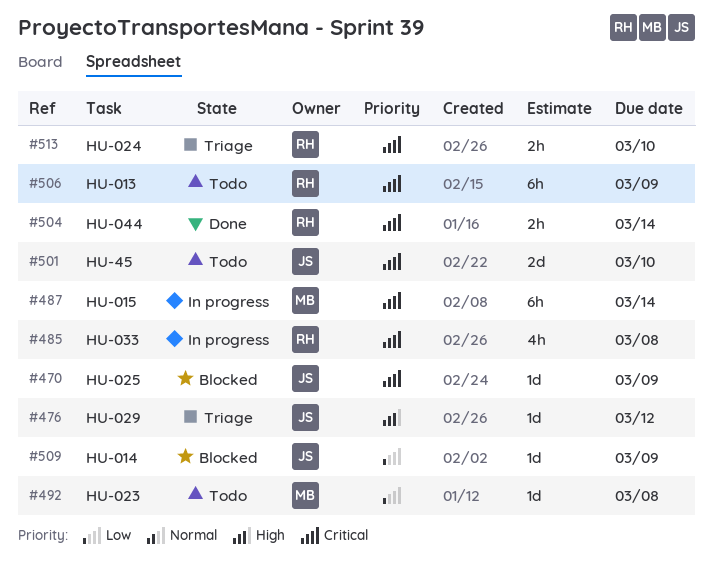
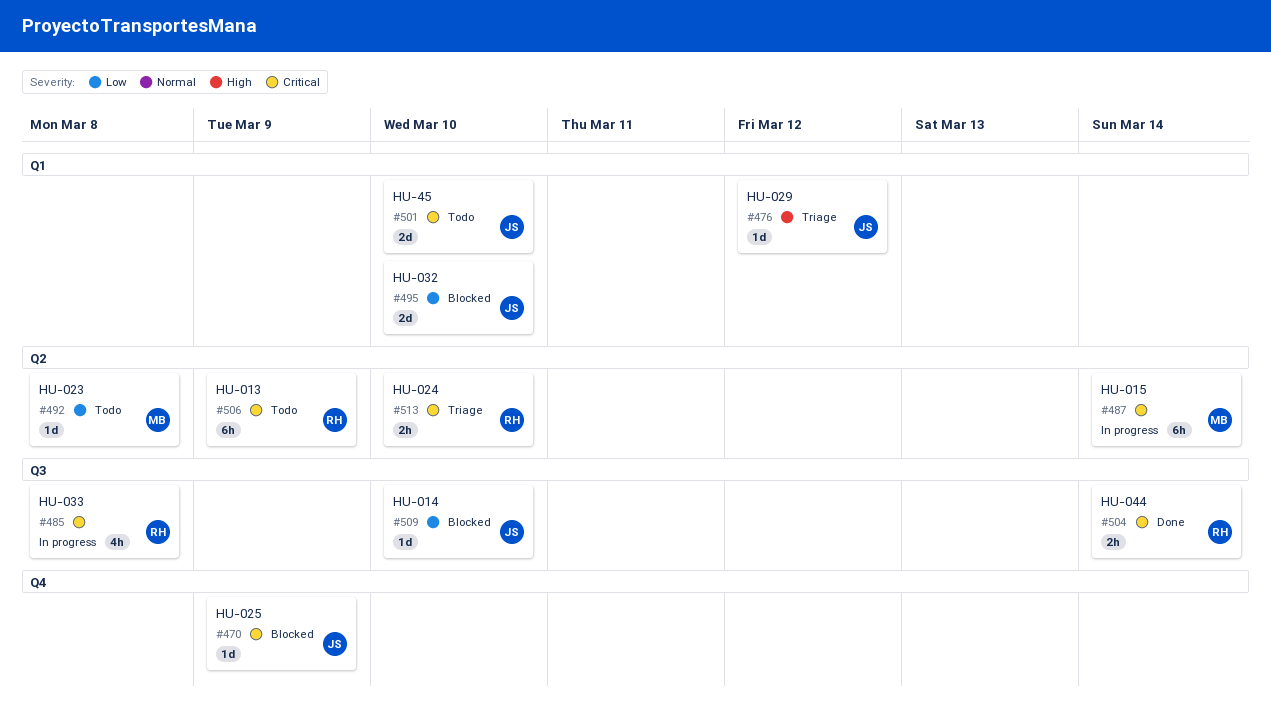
#495: none -> present
#509, due: Mar 9 -> Mar 10

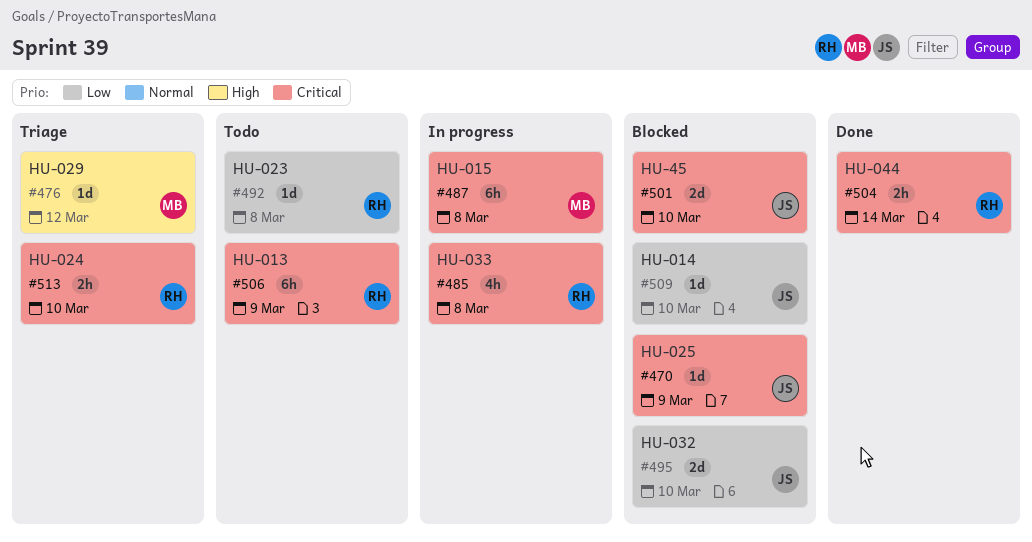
#476, owner: JS -> MB
#487, due: Mar 14 -> Mar 8
#492, owner: MB -> RH
#501, status: Todo -> Blocked

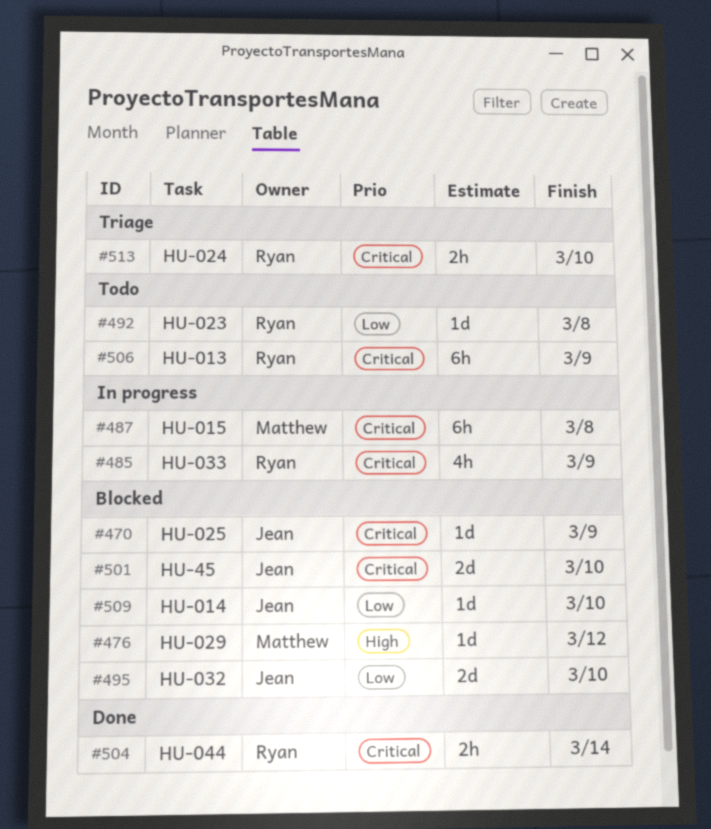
#476, status: Triage -> Blocked
#485, due: Mar 8 -> Mar 9

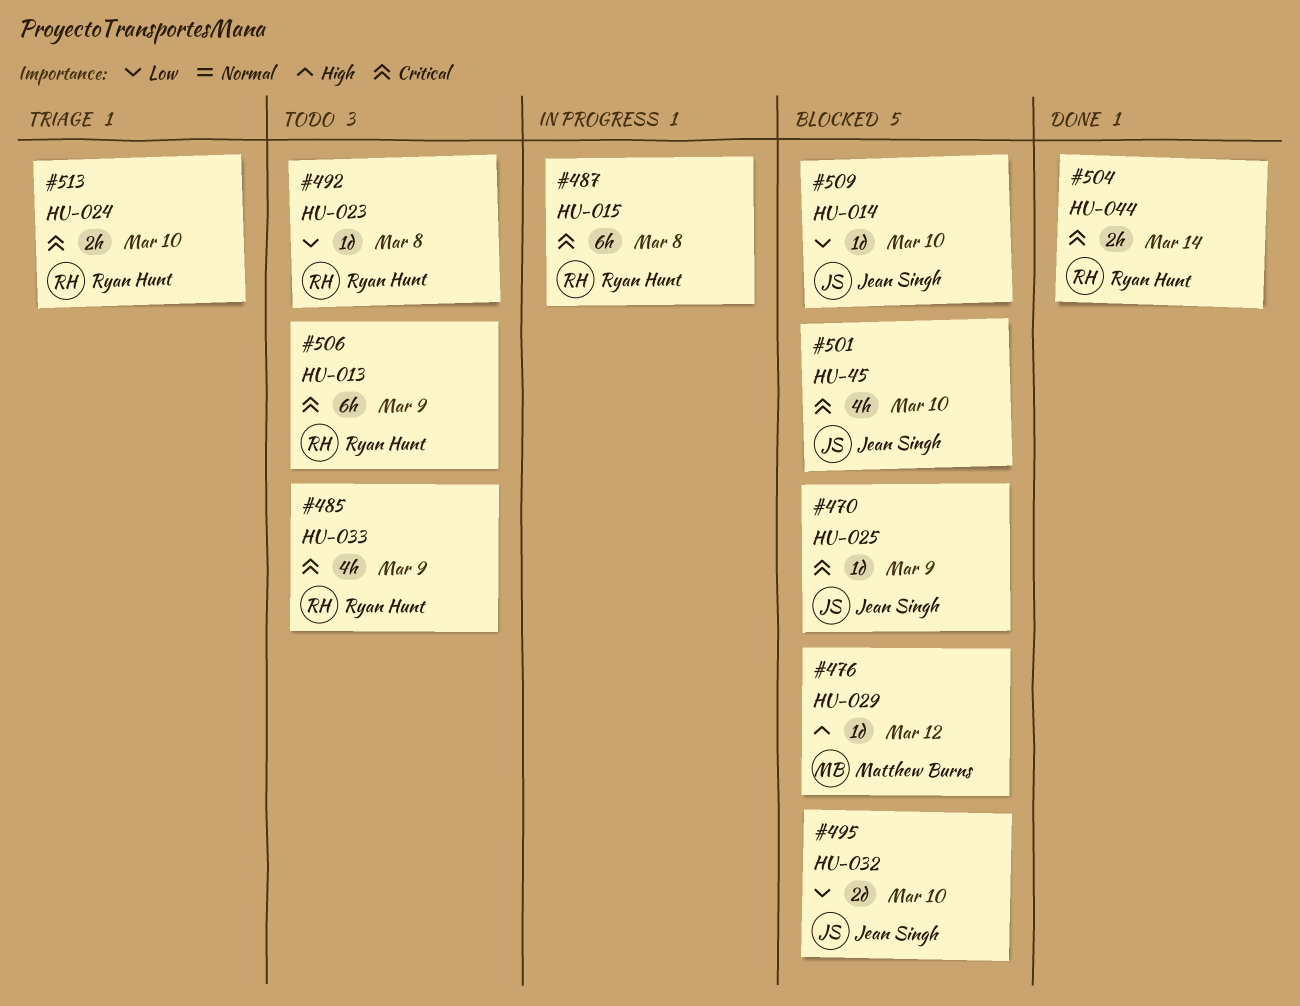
#485, status: In progress -> Todo
#487, owner: Matthew Burns -> Ryan Hunt
#501, estimate: 2d -> 4h

